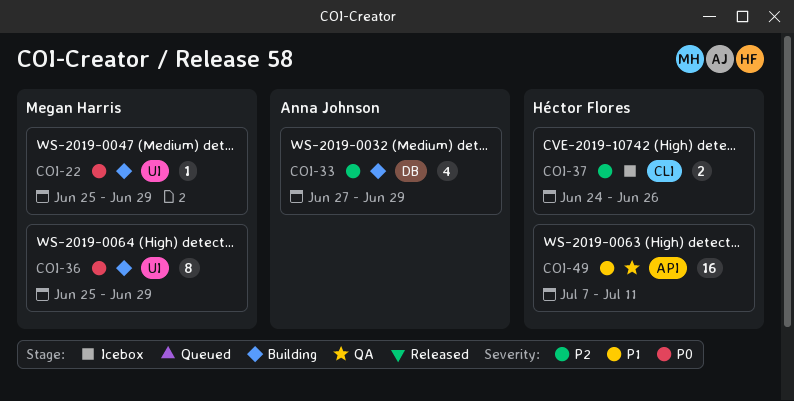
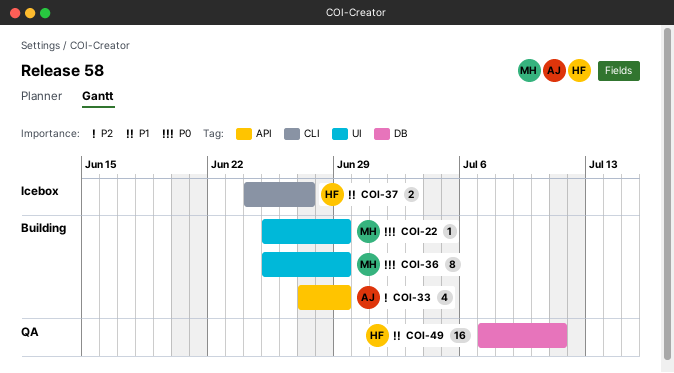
COI-33, label: DB -> API
COI-37, priority: P2 -> P1
COI-37, due: Jun 26 -> Jun 27
COI-49, label: API -> DB

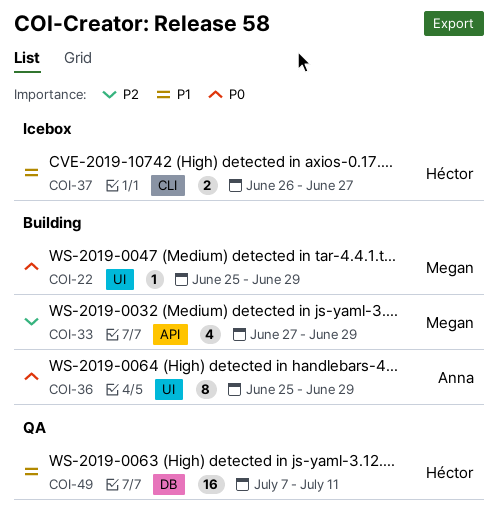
COI-33, owner: Anna -> Megan
COI-36, owner: Megan -> Anna
COI-37, start: Jun 24 -> Jun 26

